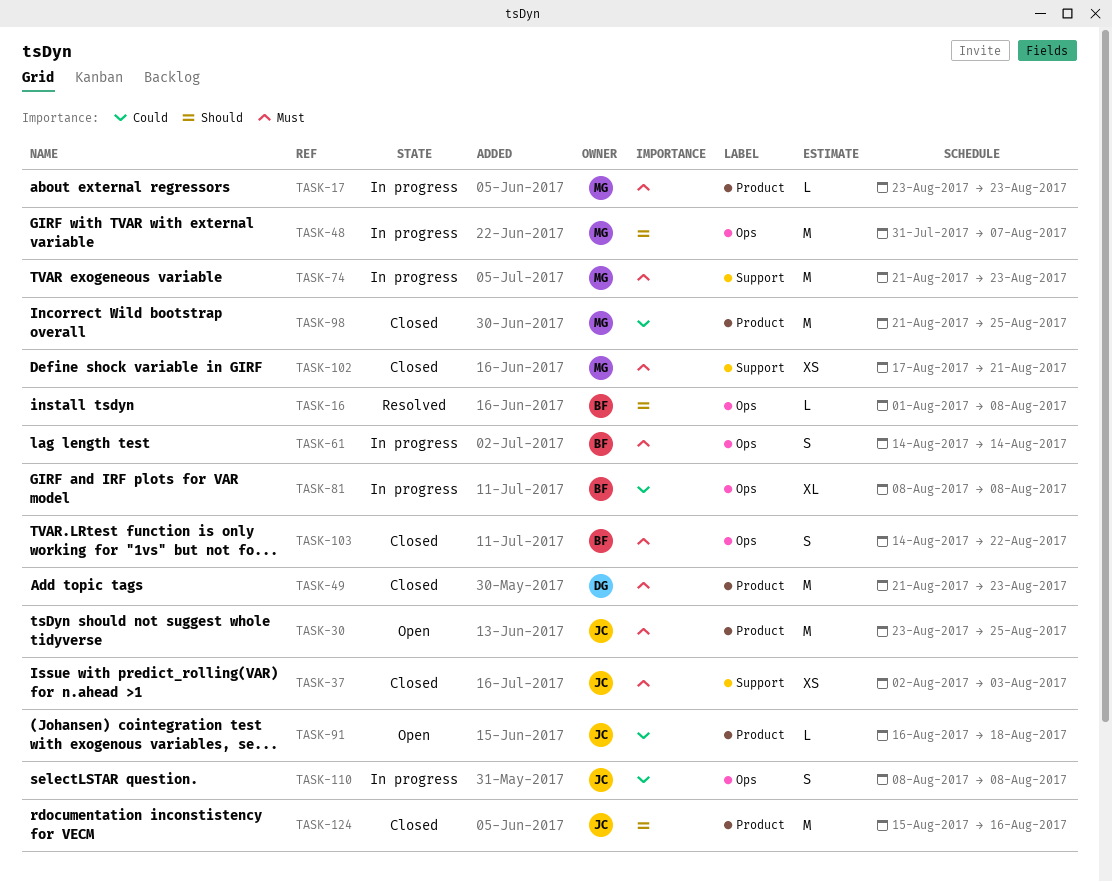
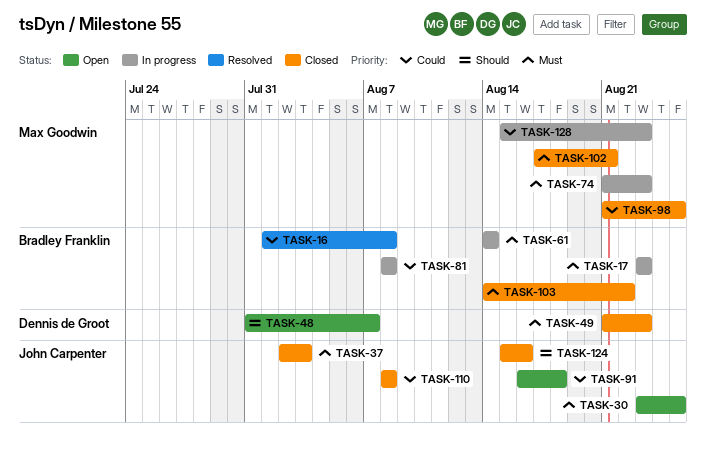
TASK-16, priority: Should -> Could
TASK-17, owner: Max Goodwin -> Bradley Franklin
TASK-48, status: In progress -> Open
TASK-48, owner: Max Goodwin -> Dennis de Groot
TASK-110, status: In progress -> Closed
TASK-128: none -> present

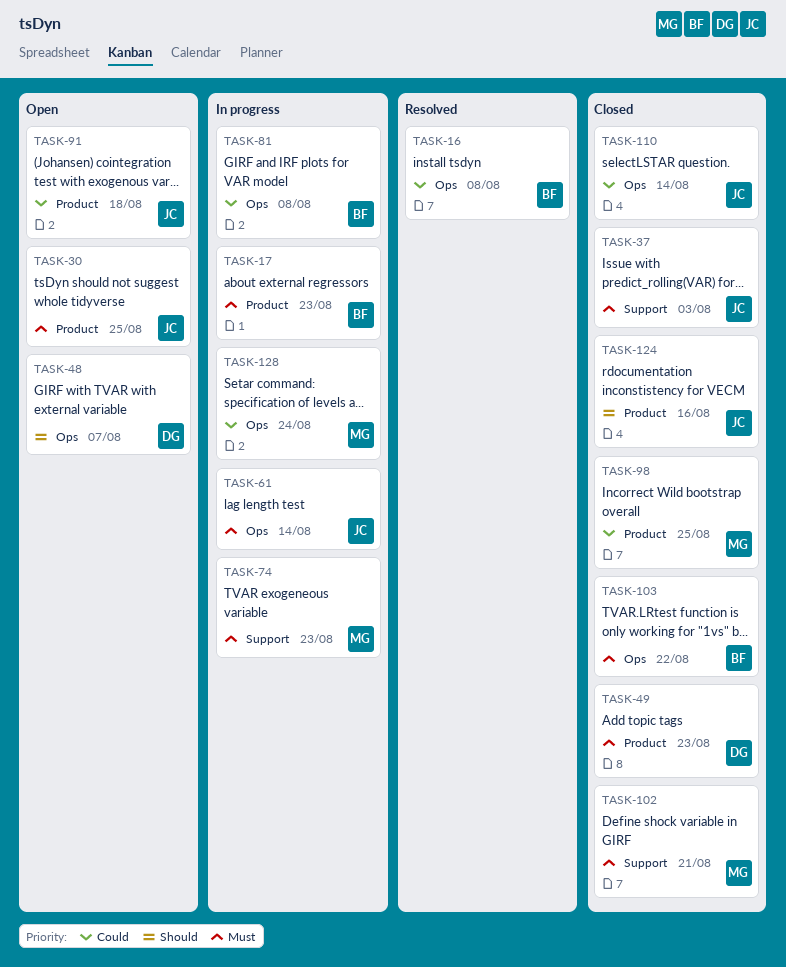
TASK-61, owner: Bradley Franklin -> John Carpenter
TASK-110, due: Aug 8 -> Aug 14
TASK-128, due: Aug 23 -> Aug 24

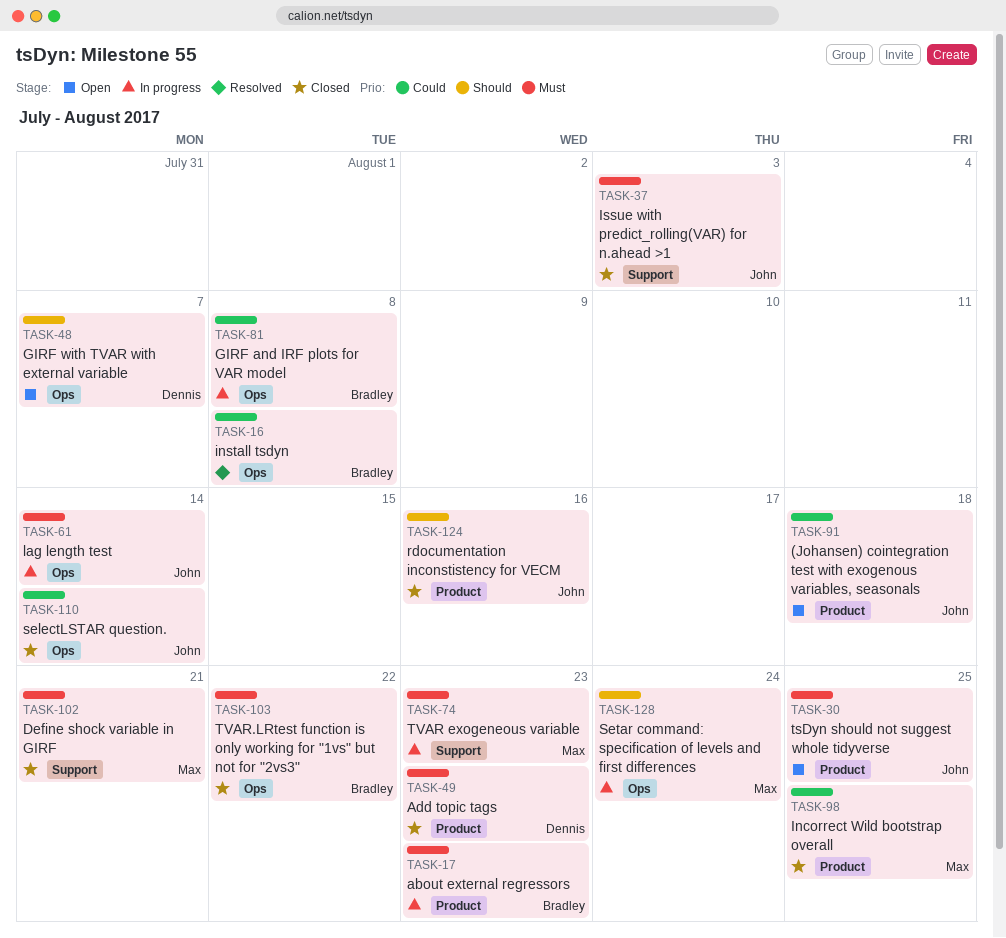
TASK-128, priority: Could -> Should

